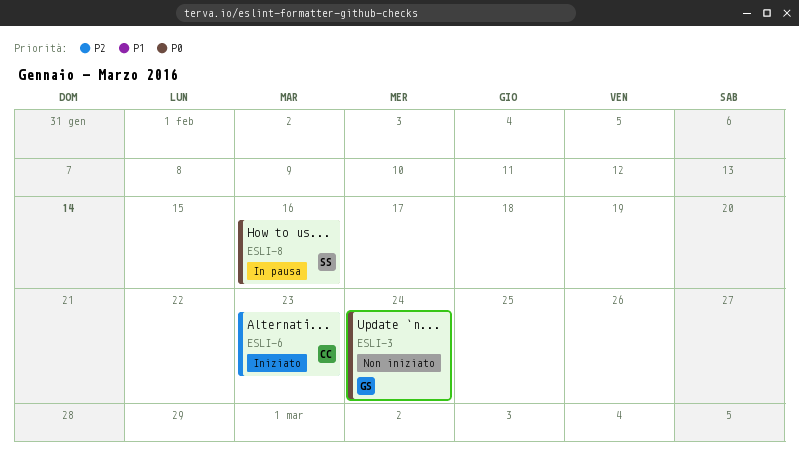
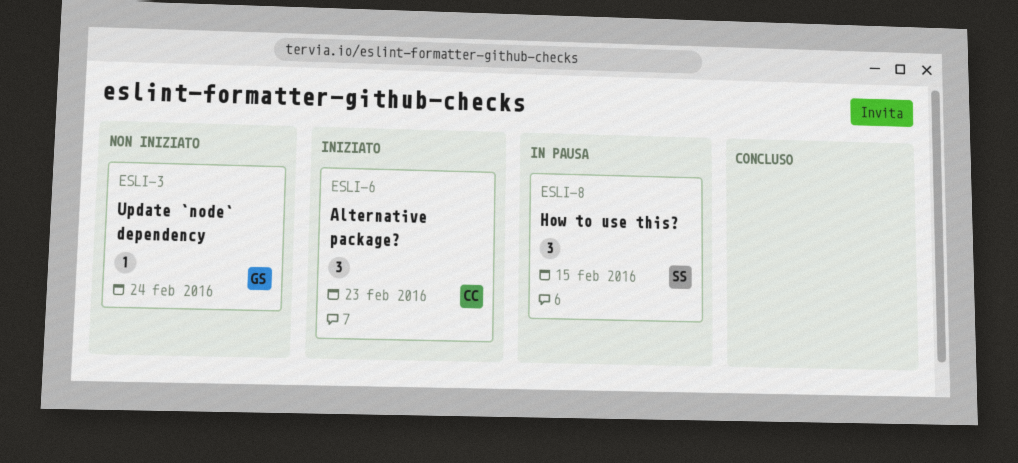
ESLI-8, due: Feb 16 -> Feb 15

